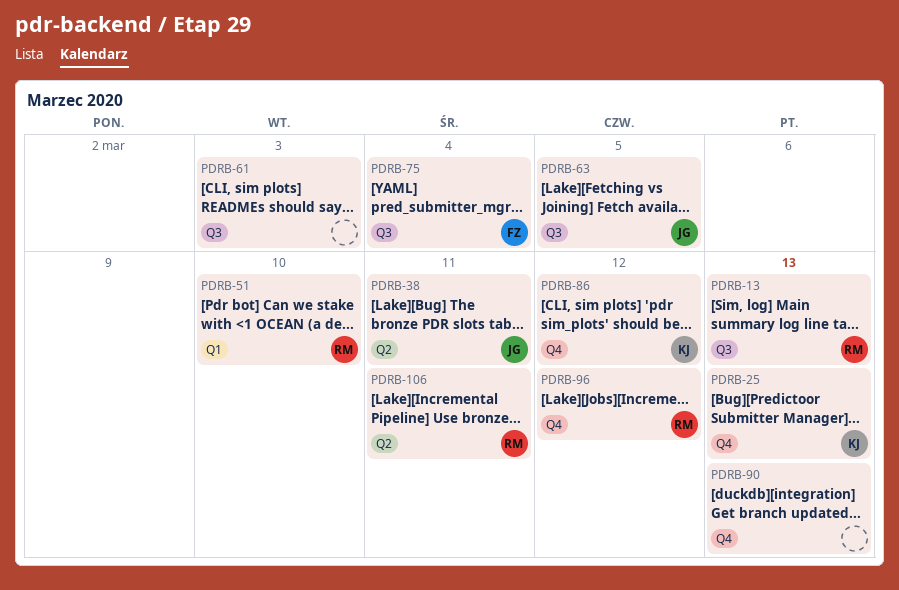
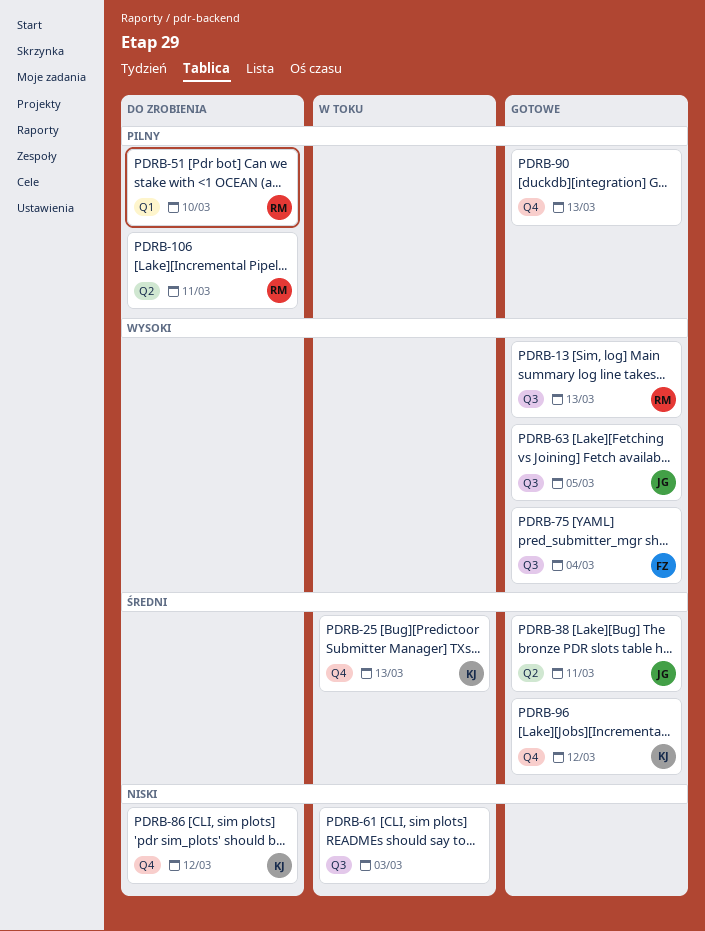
PDRB-96, owner: RM -> KJ

